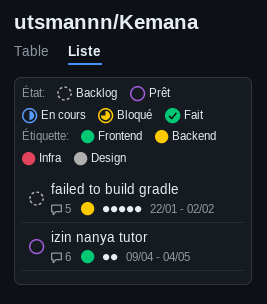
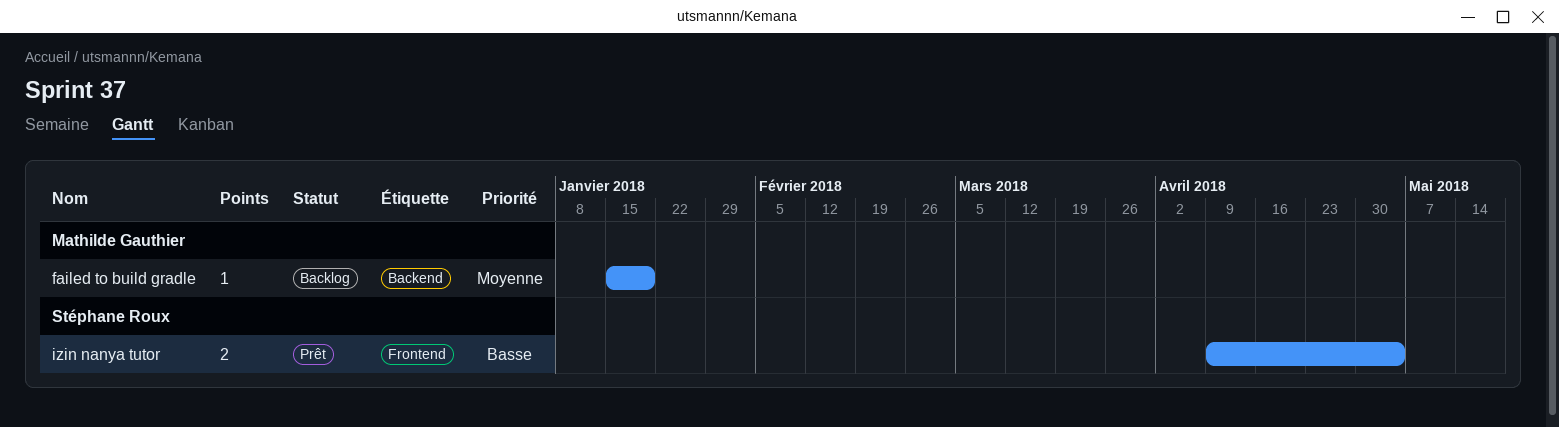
failed to build gradle, estimate: 5 -> 1
failed to build gradle, start: Jan 22 -> Jan 15
failed to build gradle, due: Feb 2 -> Jan 19

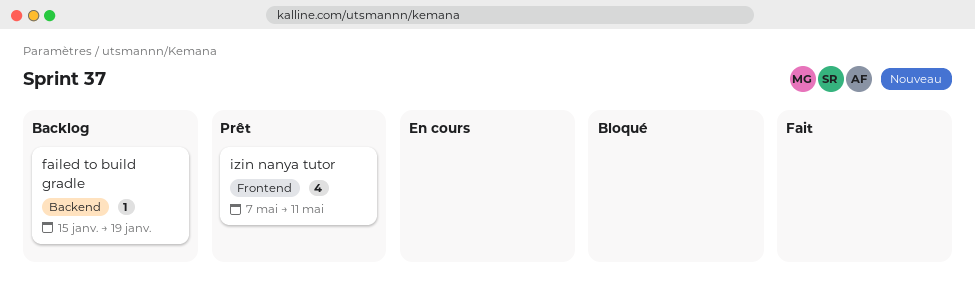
izin nanya tutor, estimate: 2 -> 4
izin nanya tutor, start: Apr 9 -> May 7
izin nanya tutor, due: May 4 -> May 11

